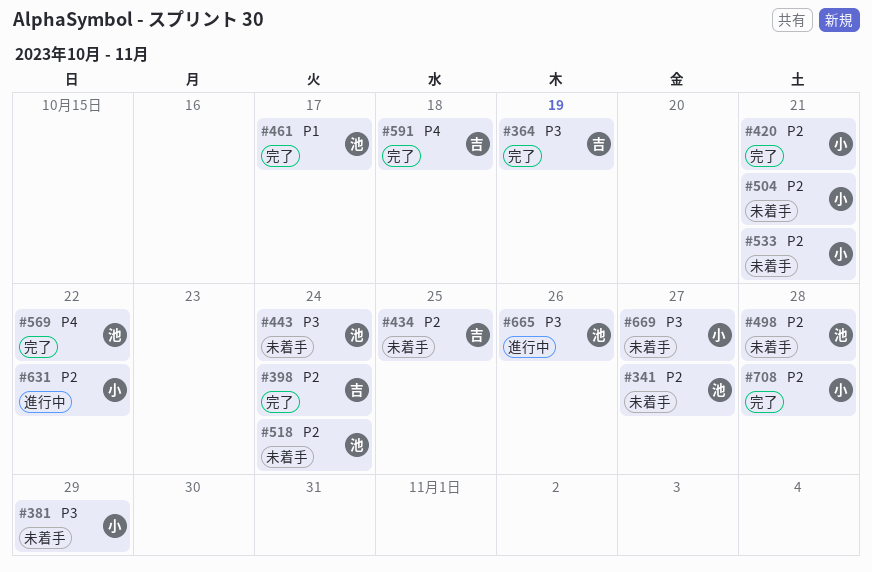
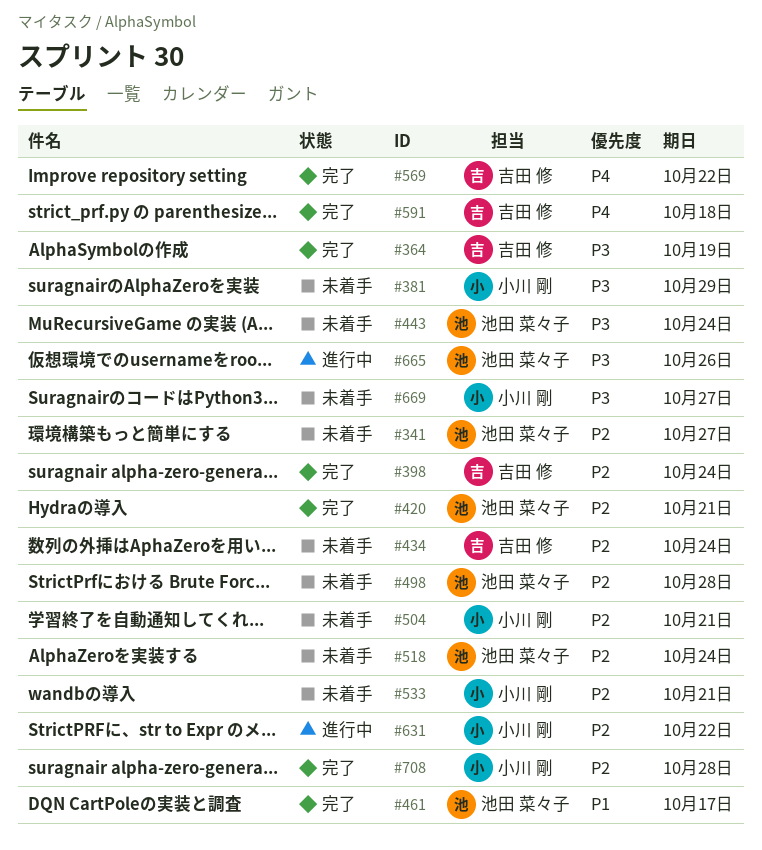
#420, owner: 小川 剛 -> 池田 菜々子
#434, due: Oct 25 -> Oct 24
#569, owner: 池田 菜々子 -> 吉田 修

